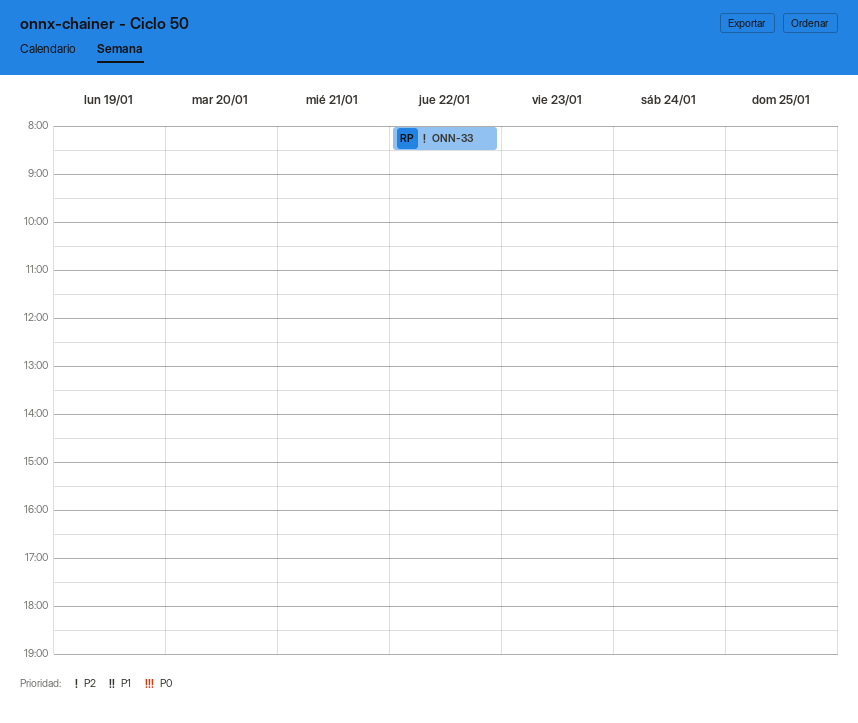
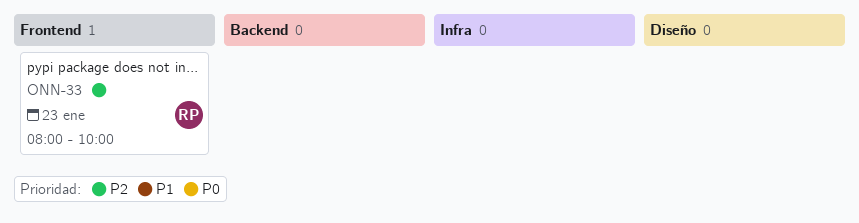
ONN-33, day: Jan 22 -> Jan 23
ONN-33, ends: 08:30 -> 10:00

